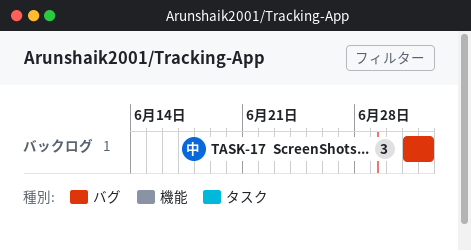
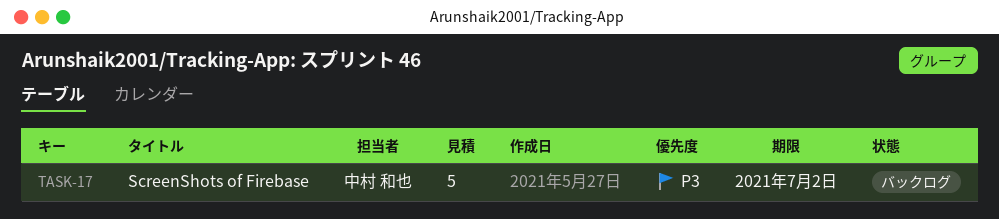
TASK-17, estimate: 3 -> 5

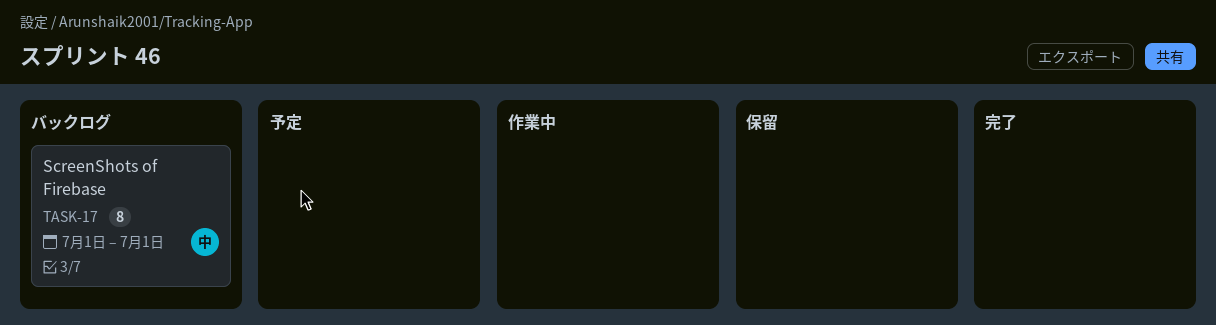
TASK-17, estimate: 5 -> 8
TASK-17, due: Jul 2 -> Jul 1

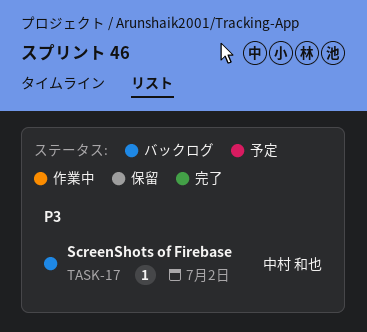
TASK-17, estimate: 8 -> 1
TASK-17, due: Jul 1 -> Jul 2

